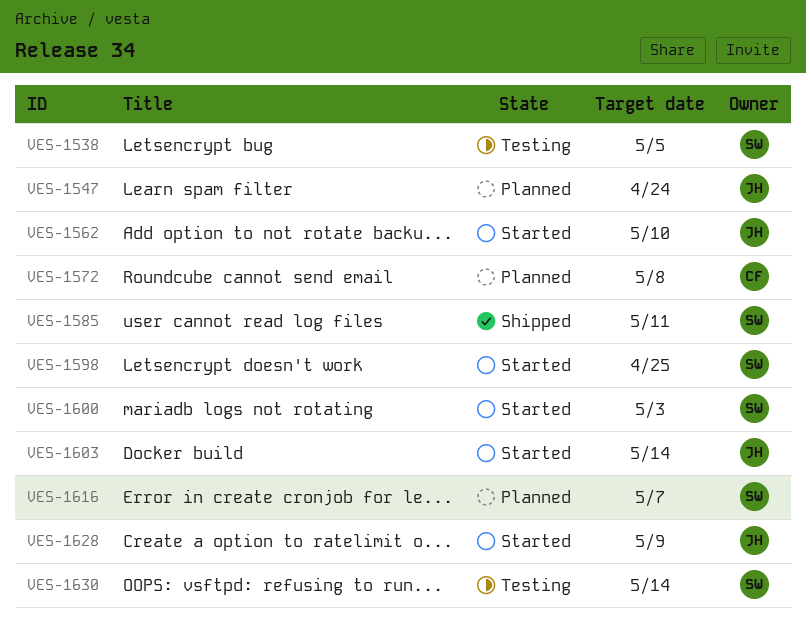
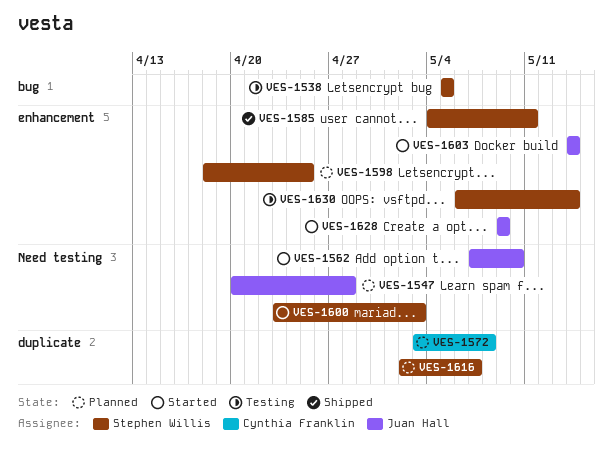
VES-1547, due: Apr 24 -> Apr 28
VES-1598, status: Started -> Planned

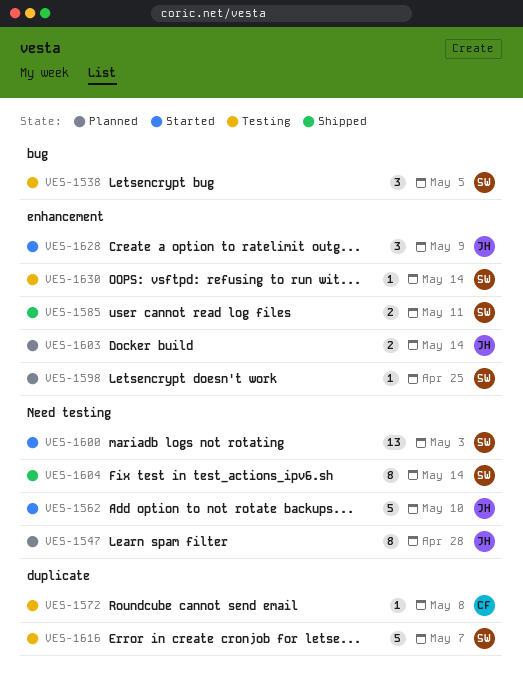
VES-1572, status: Planned -> Testing
VES-1603, status: Started -> Planned
VES-1604: none -> present
VES-1616, status: Planned -> Testing

